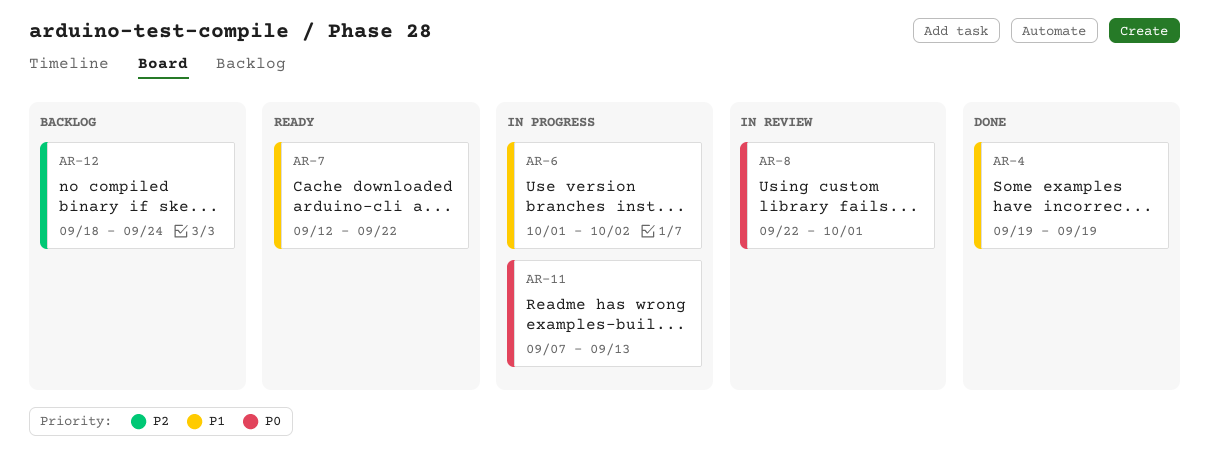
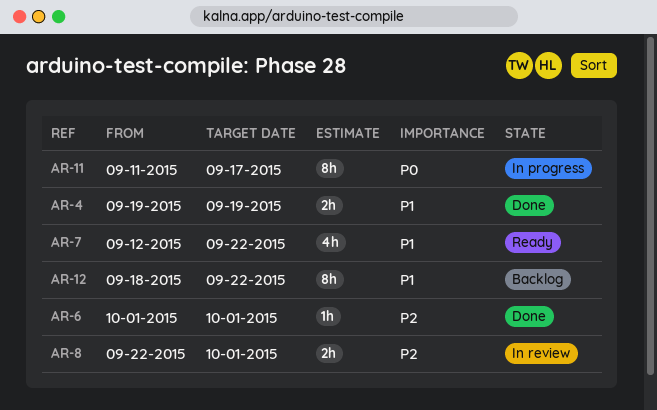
AR-6, status: In progress -> Done
AR-6, priority: P1 -> P2
AR-6, due: Oct 2 -> Oct 1
AR-8, priority: P0 -> P2
AR-11, start: Sep 7 -> Sep 11
AR-11, due: Sep 13 -> Sep 17
AR-12, priority: P2 -> P1
AR-12, due: Sep 24 -> Sep 22

